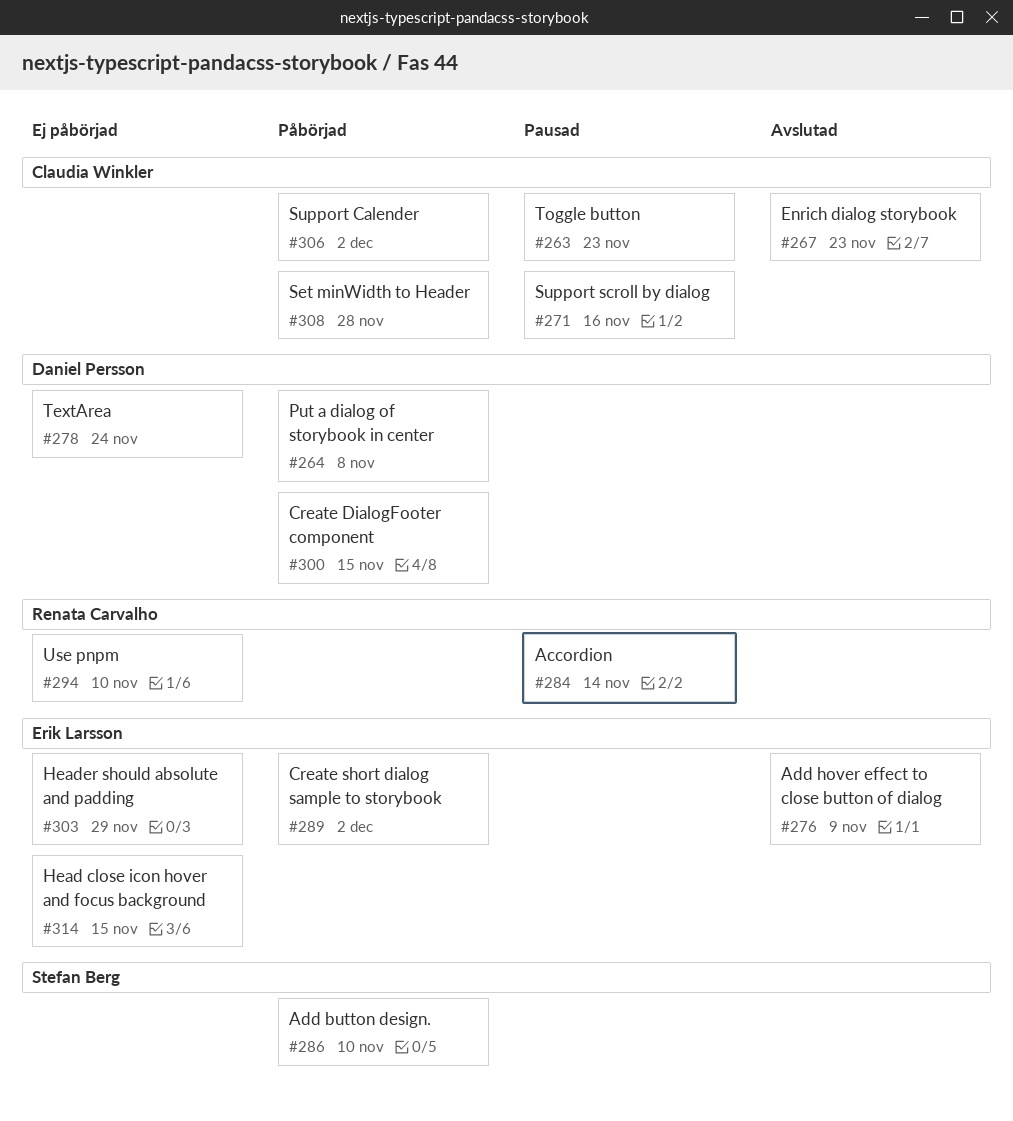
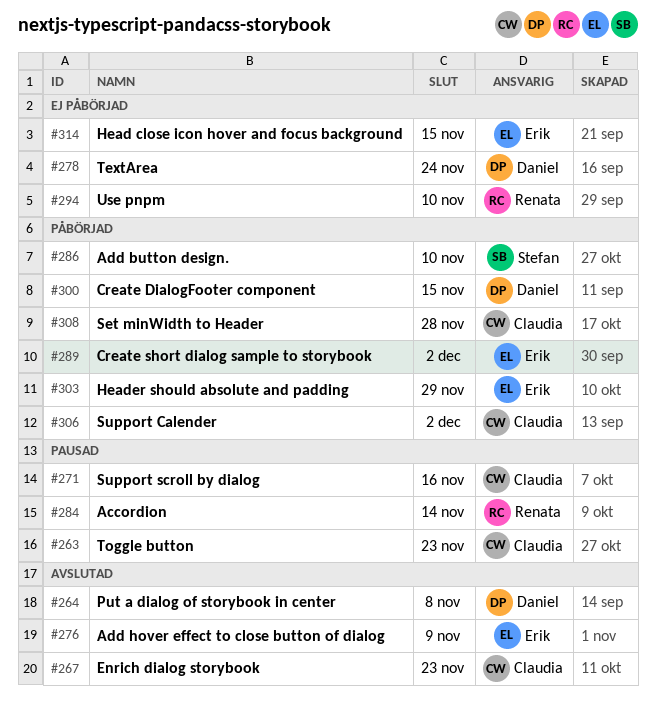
#264, status: Påbörjad -> Avslutad
#303, status: Ej påbörjad -> Påbörjad

